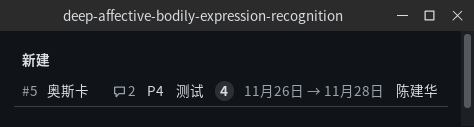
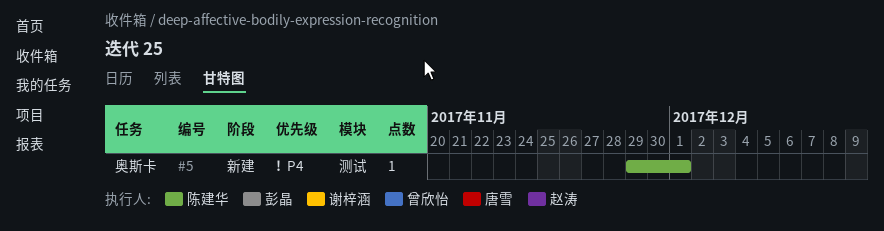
#5, estimate: 4 -> 1
#5, start: Nov 26 -> Nov 29
#5, due: Nov 28 -> Dec 1

